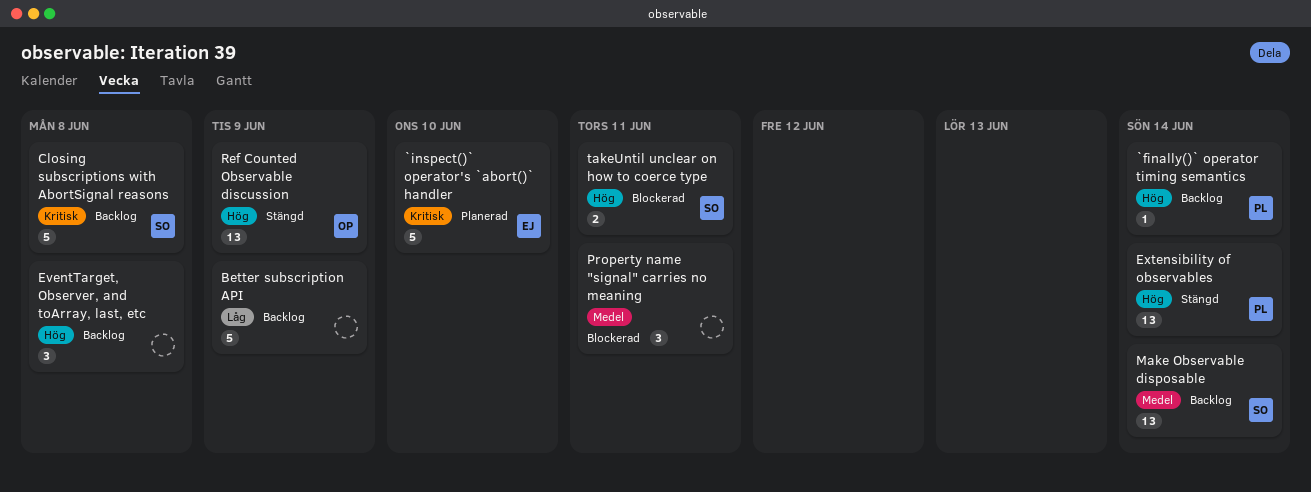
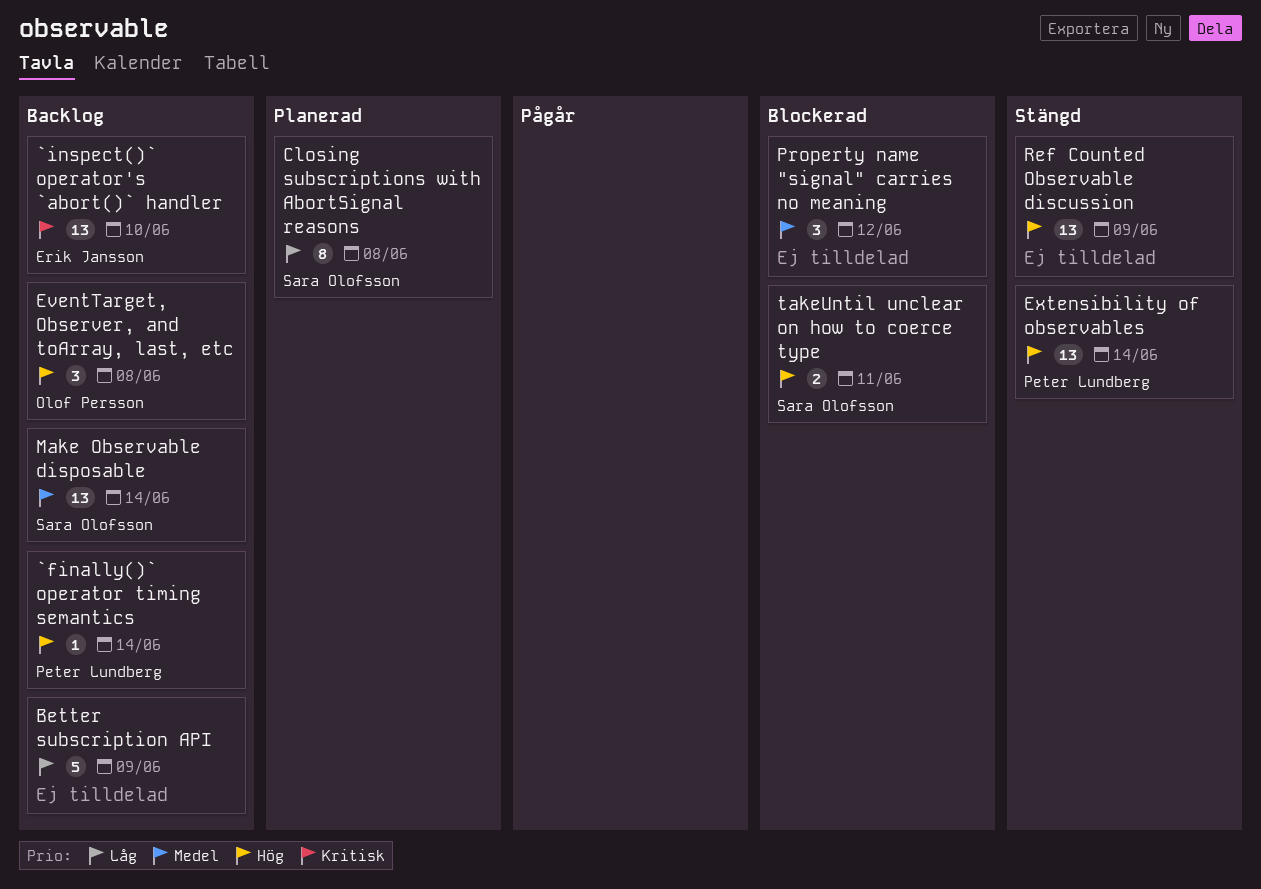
`inspect()` operator's `abort()` handler, status: Planerad -> Backlog
`inspect()` operator's `abort()` handler, estimate: 5 -> 13
Closing subscriptions with AbortSignal reasons, status: Backlog -> Planerad
Closing subscriptions with AbortSignal reasons, priority: Kritisk -> Låg
Closing subscriptions with AbortSignal reasons, estimate: 5 -> 8
EventTarget, Observer, and toArray, last, etc, owner: none -> Olof Persson
Property name "signal" carries no meaning, due: Jun 11 -> Jun 12
Ref Counted Observable discussion, owner: Olof Persson -> none

